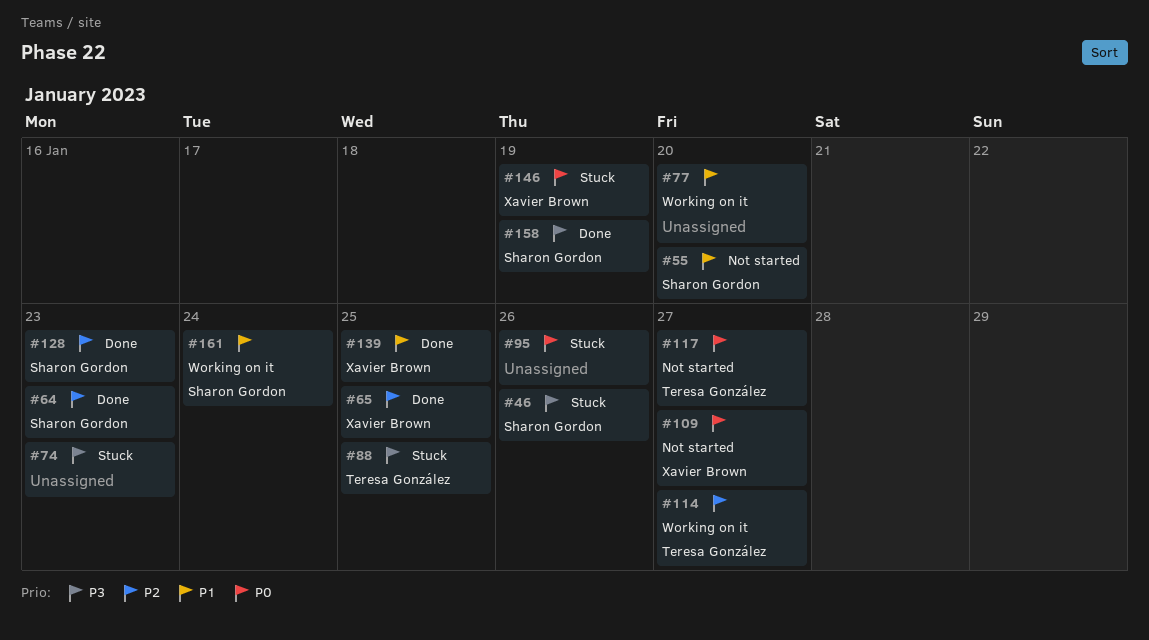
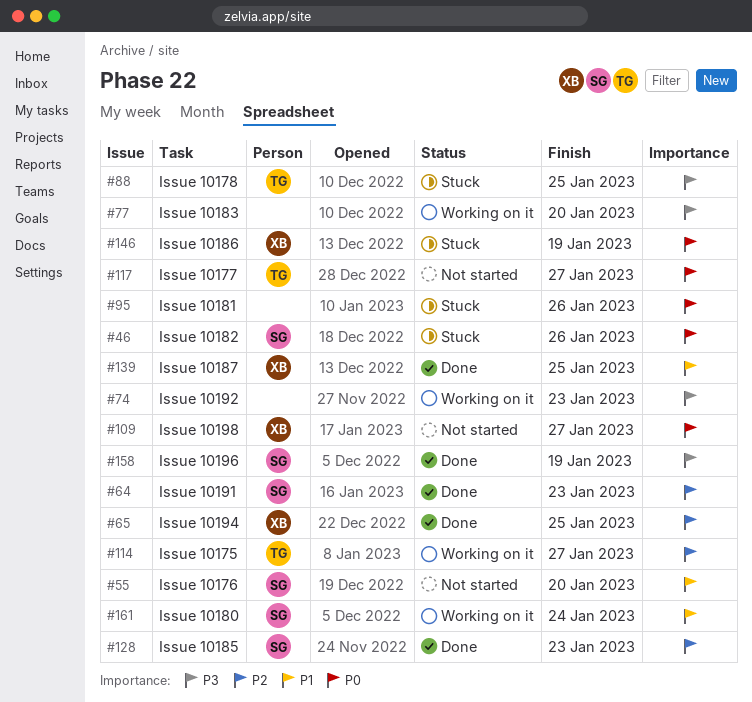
#46, priority: P3 -> P0
#74, status: Stuck -> Working on it
#77, priority: P1 -> P3

